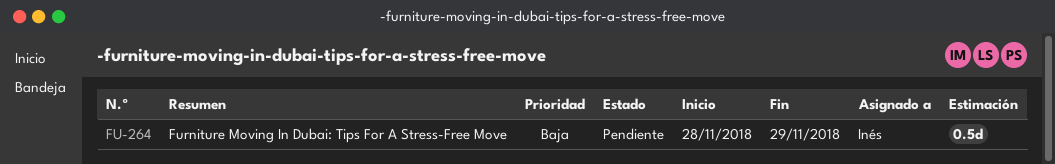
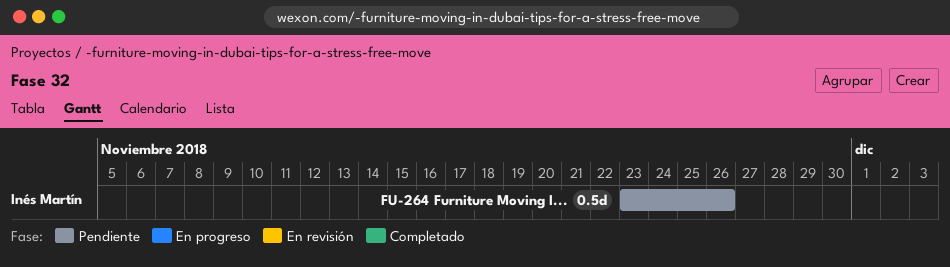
FU-264, start: Nov 28 -> Nov 23
FU-264, due: Nov 29 -> Nov 26

